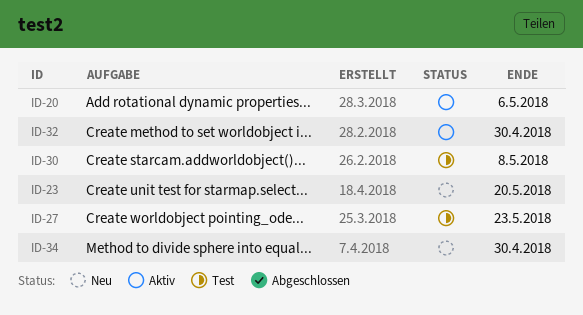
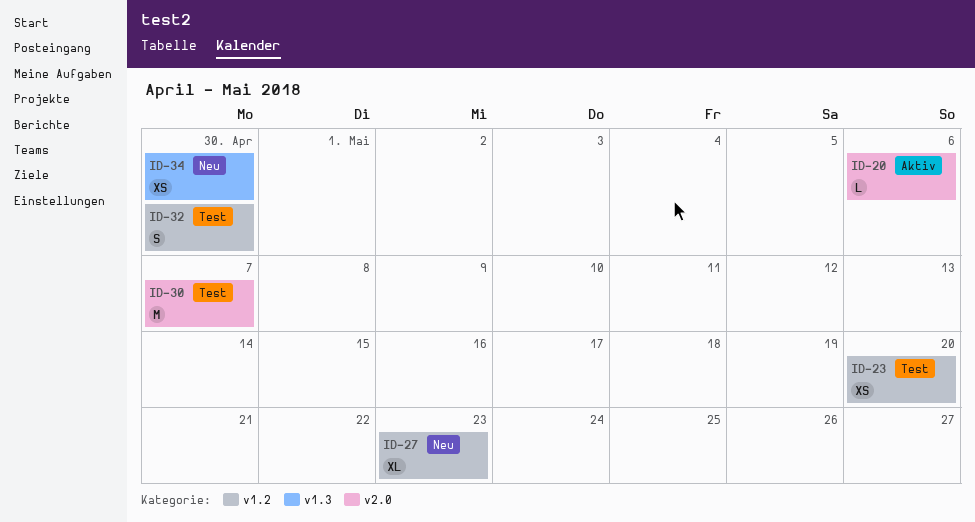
ID-23, status: Neu -> Test
ID-27, status: Test -> Neu
ID-30, due: May 8 -> May 7
ID-32, status: Aktiv -> Test

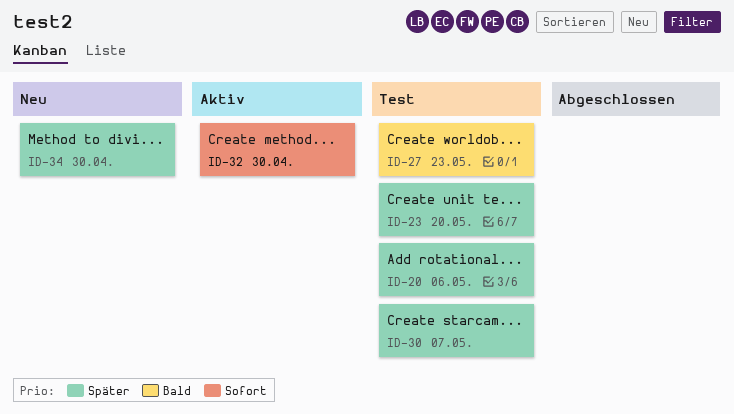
ID-20, status: Aktiv -> Test
ID-27, status: Neu -> Test
ID-32, status: Test -> Aktiv

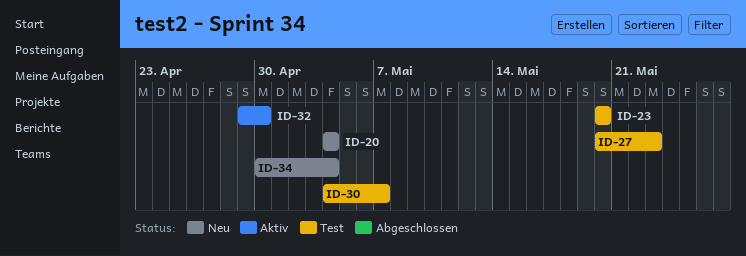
ID-20, status: Test -> Neu
ID-20, due: May 6 -> May 4
ID-34, due: Apr 30 -> May 4

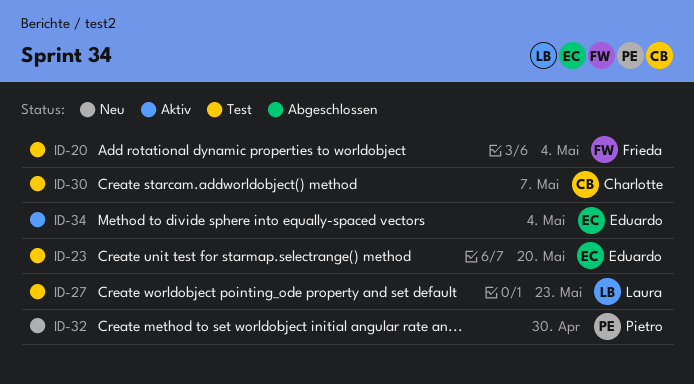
ID-20, status: Neu -> Test
ID-32, status: Aktiv -> Neu
ID-34, status: Neu -> Aktiv

